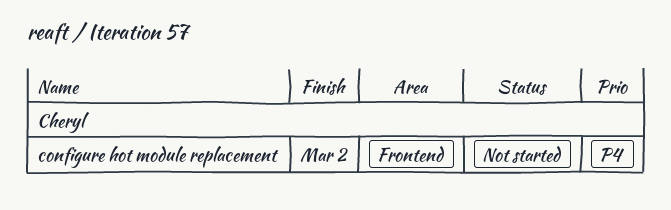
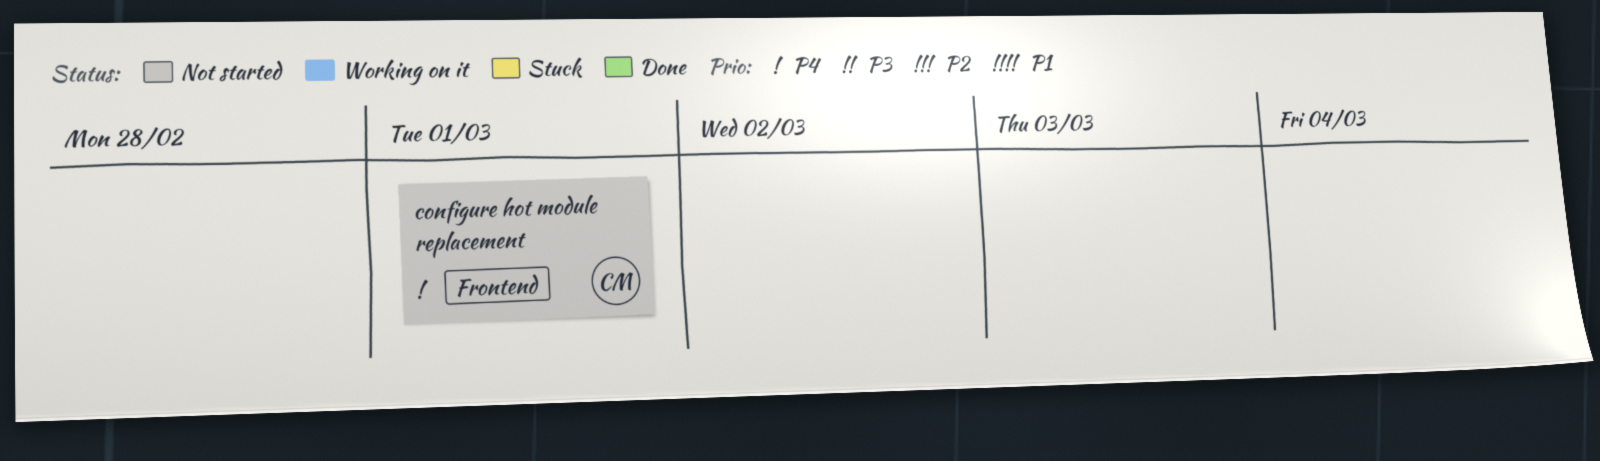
configure hot module replacement, due: Mar 2 -> Mar 1

